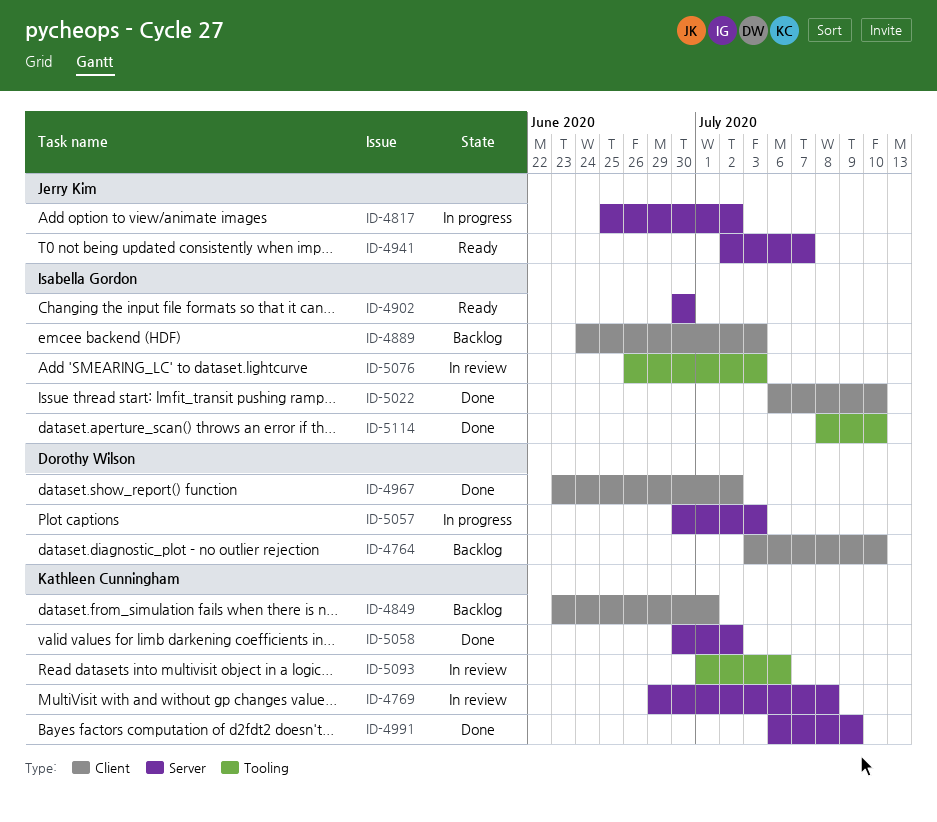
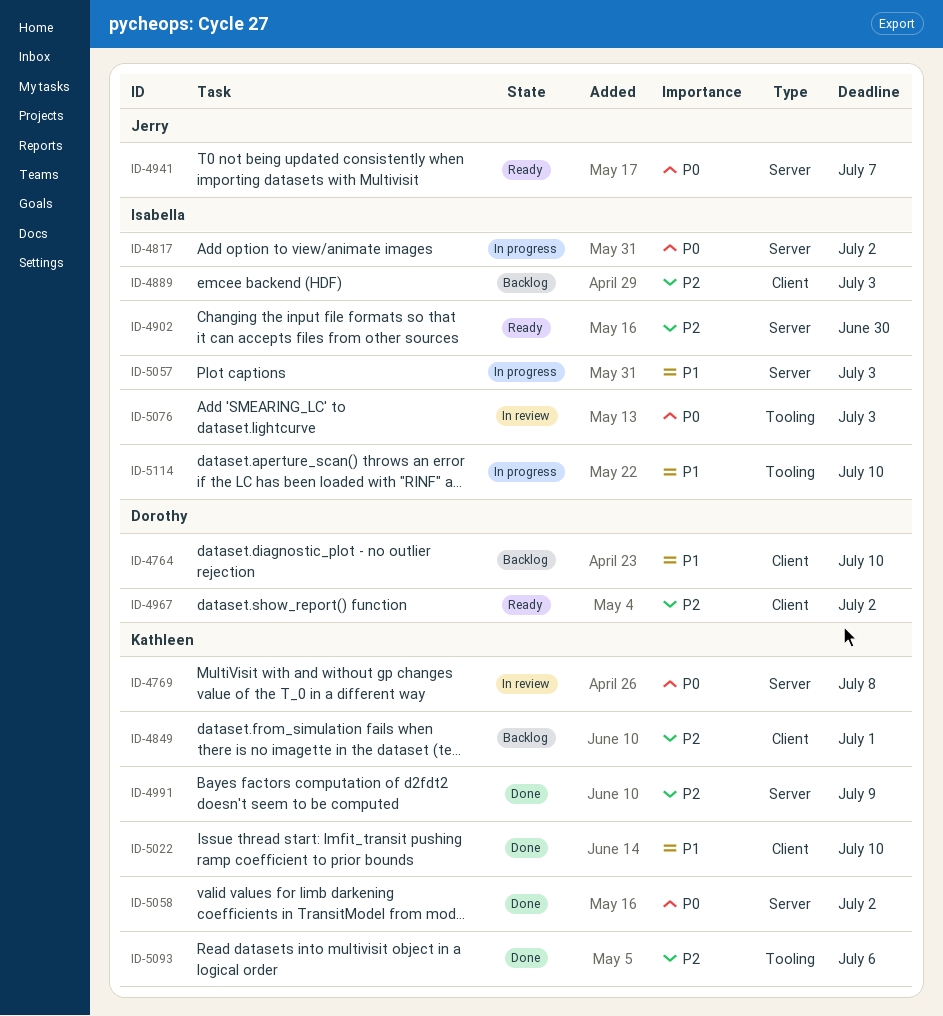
ID-4817, owner: Jerry Kim -> Isabella Gordon
ID-4967, status: Done -> Ready
ID-5022, owner: Isabella Gordon -> Kathleen Cunningham
ID-5057, owner: Dorothy Wilson -> Isabella Gordon
ID-5093, status: In review -> Done
ID-5114, status: Done -> In progress

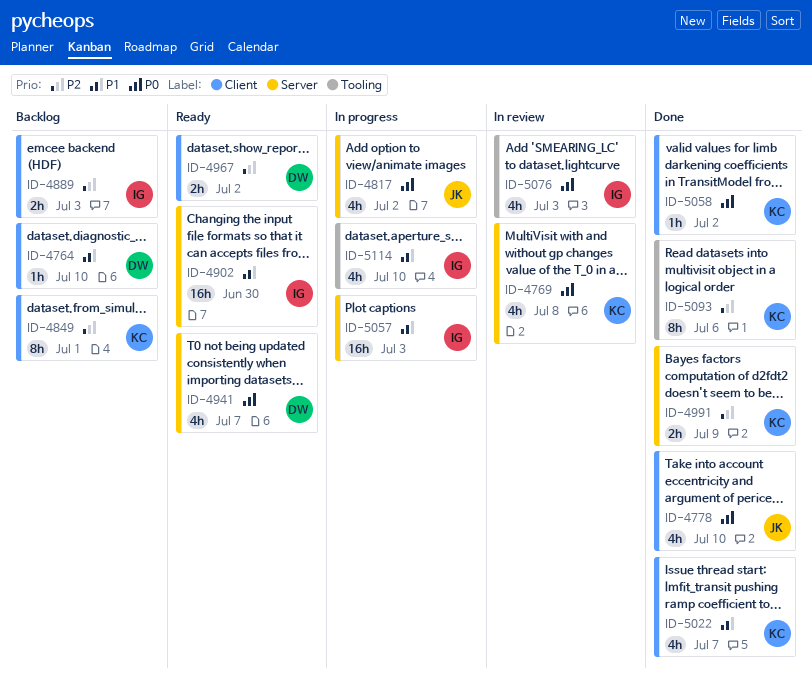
ID-4778: none -> present
ID-4817, owner: Isabella -> Jerry
ID-4902, priority: P2 -> P1
ID-4941, owner: Jerry -> Dorothy
ID-5022, due: Jul 10 -> Jul 7
ID-5058, label: Server -> Client

